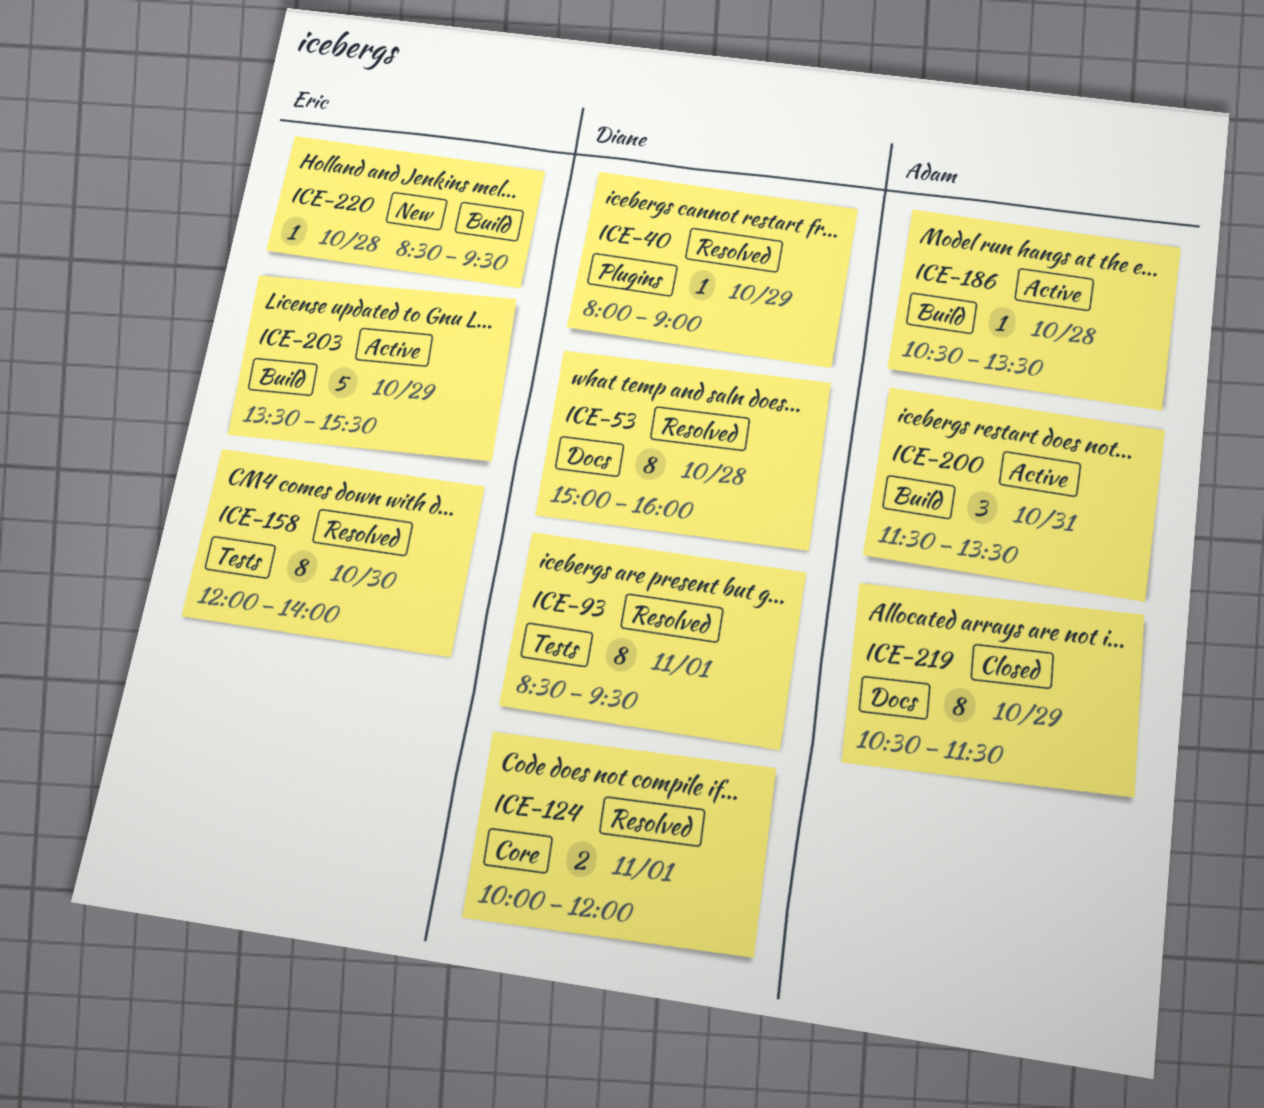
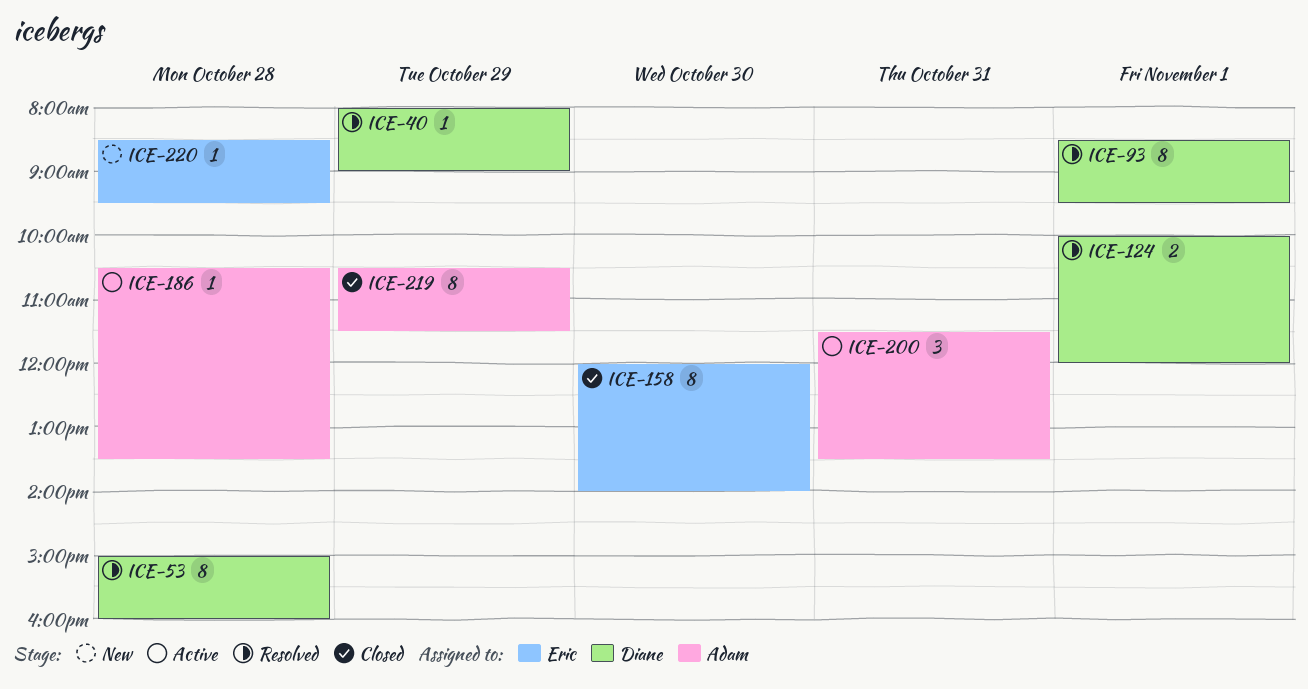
ICE-158, status: Resolved -> Closed
ICE-203: present -> none

